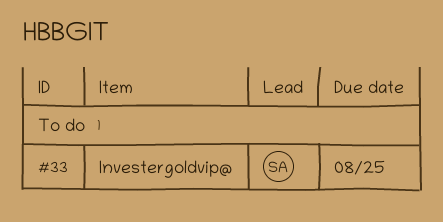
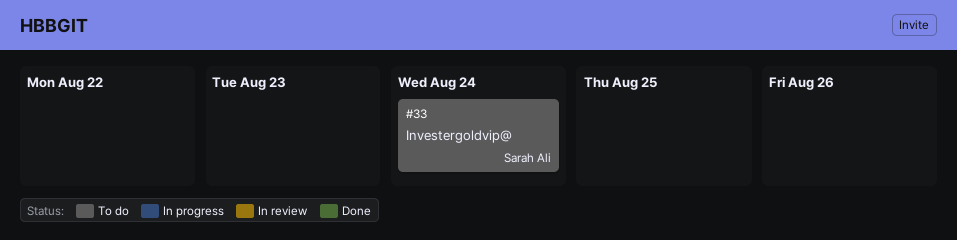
#33, due: Aug 25 -> Aug 24

